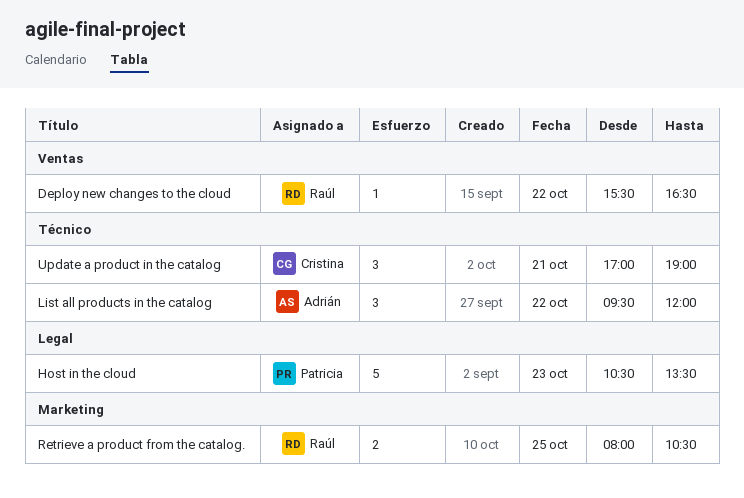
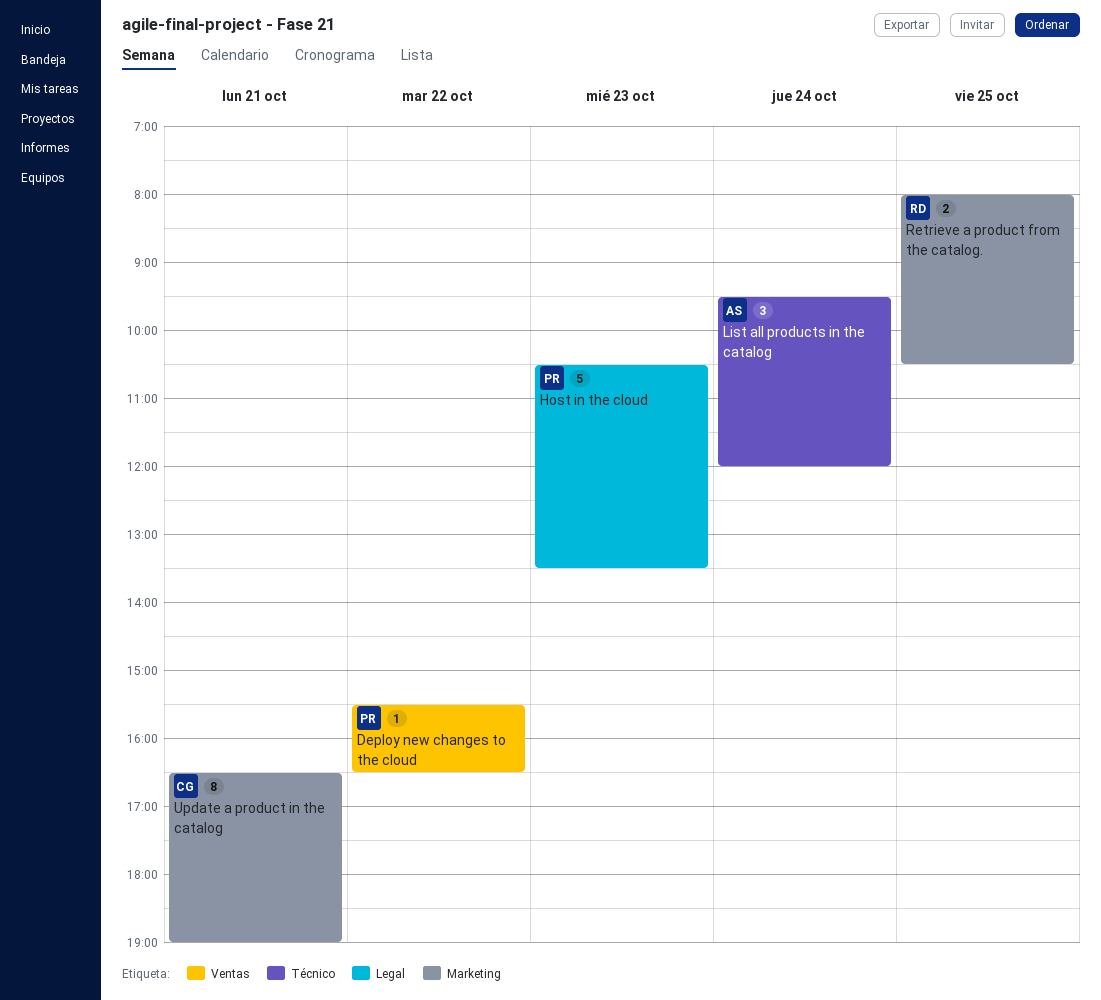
Deploy new changes to the cloud, owner: Raúl -> Patricia
List all products in the catalog, day: Oct 22 -> Oct 24
Update a product in the catalog, label: Técnico -> Marketing
Update a product in the catalog, estimate: 3 -> 8
Update a product in the catalog, begins: 17:00 -> 16:30

